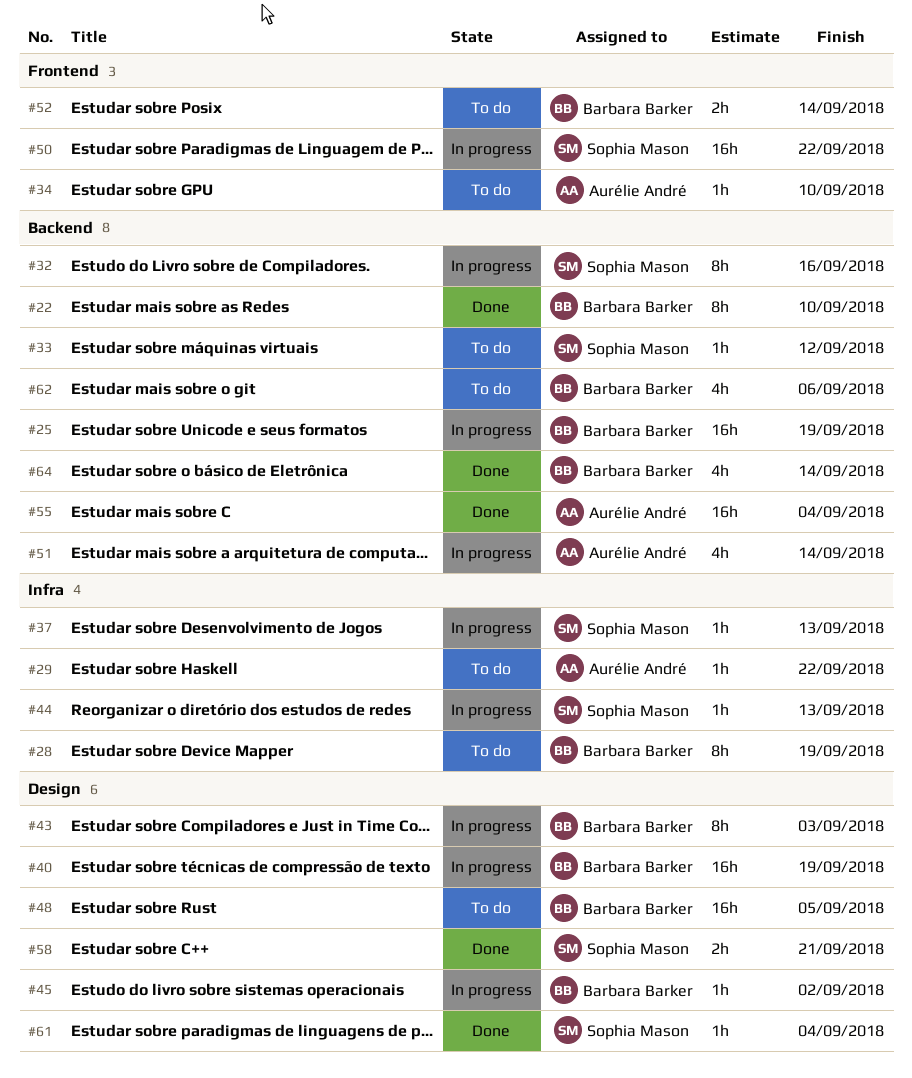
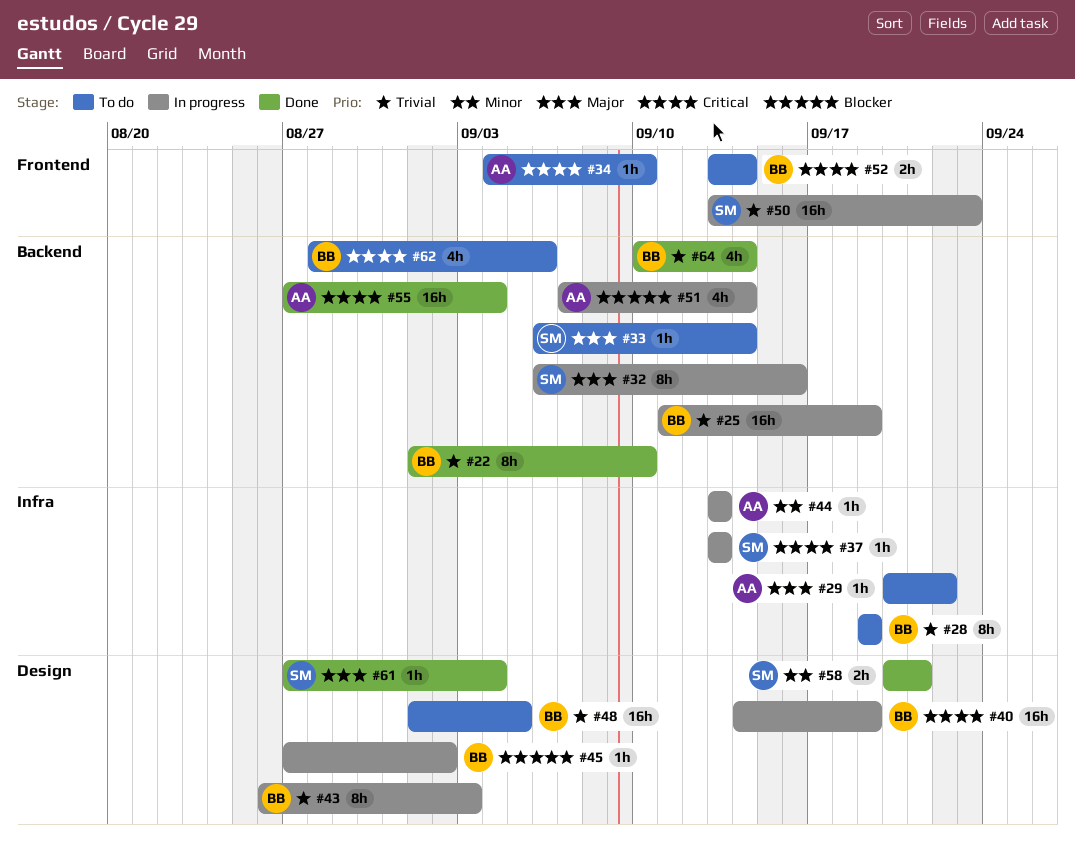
#33, due: Sep 12 -> Sep 14
#44, owner: Sophia Mason -> Aurélie André
#50, due: Sep 22 -> Sep 23

